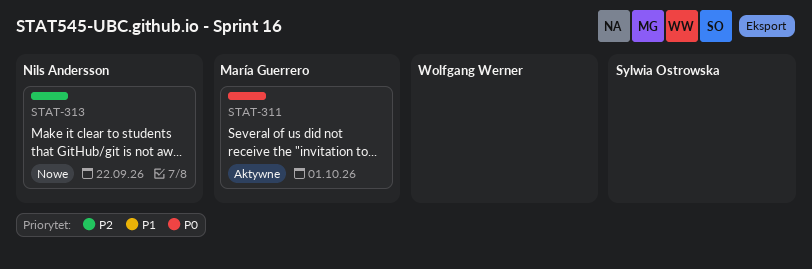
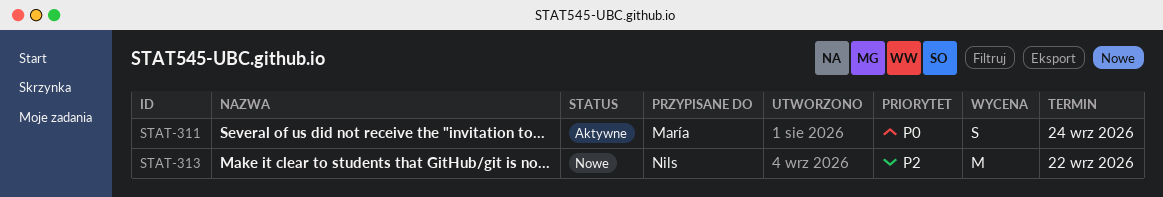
STAT-311, due: Oct 1 -> Sep 24

